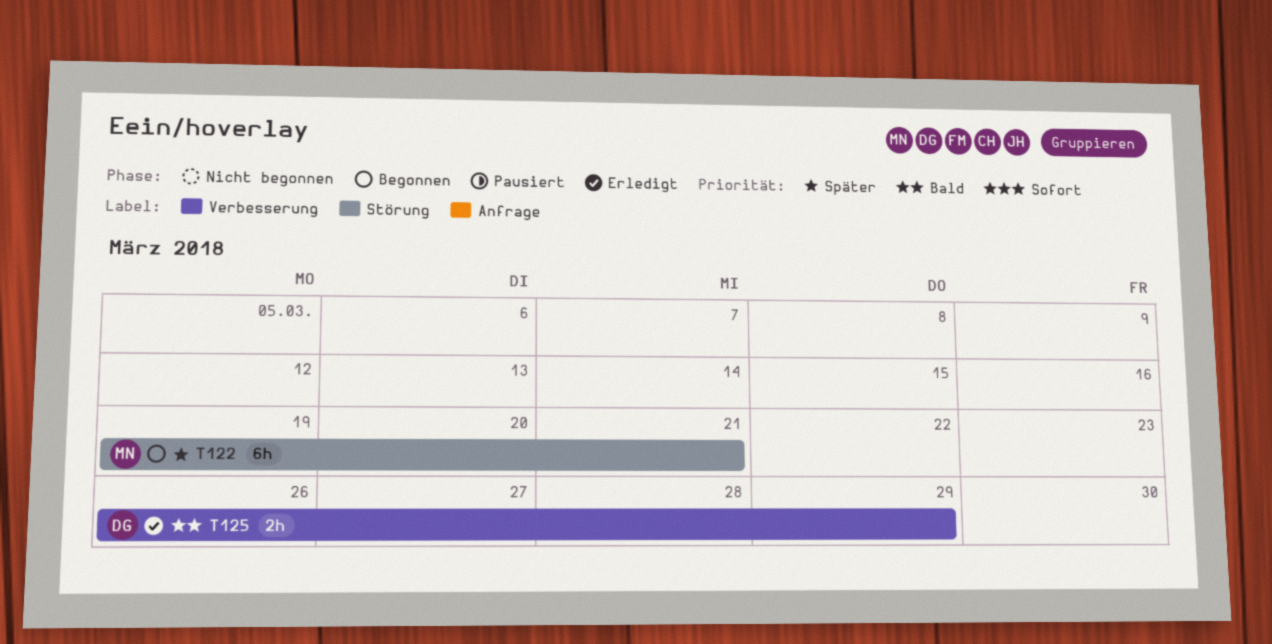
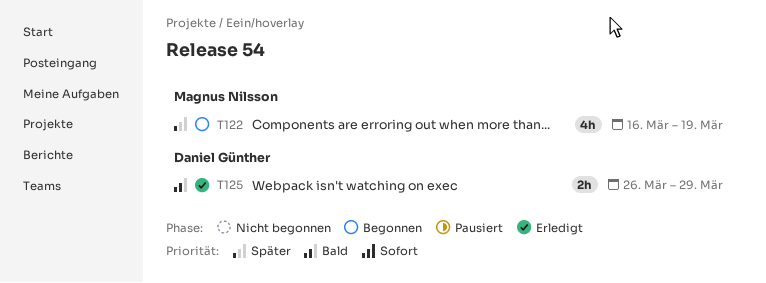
T122, estimate: 6h -> 4h
T122, start: Mar 19 -> Mar 16
T122, due: Mar 21 -> Mar 19

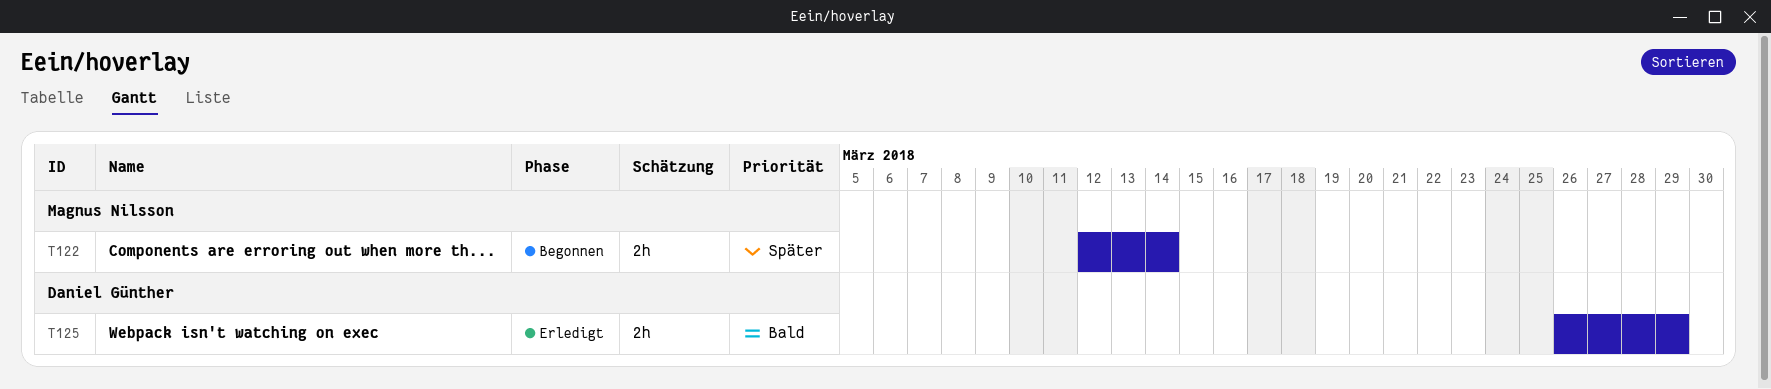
T122, estimate: 4h -> 2h
T122, start: Mar 16 -> Mar 12
T122, due: Mar 19 -> Mar 14

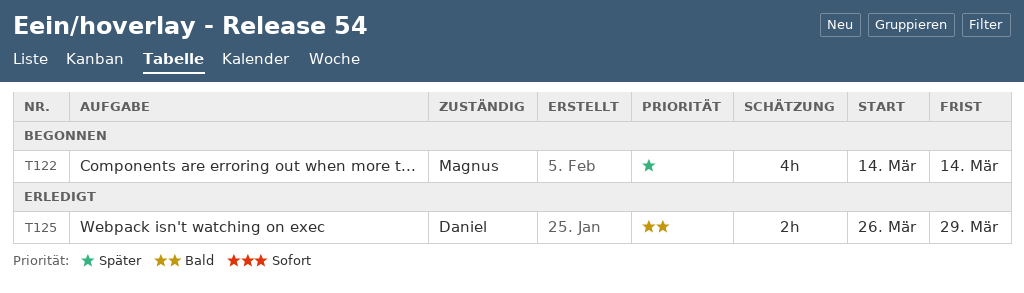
T122, estimate: 2h -> 4h
T122, start: Mar 12 -> Mar 14

